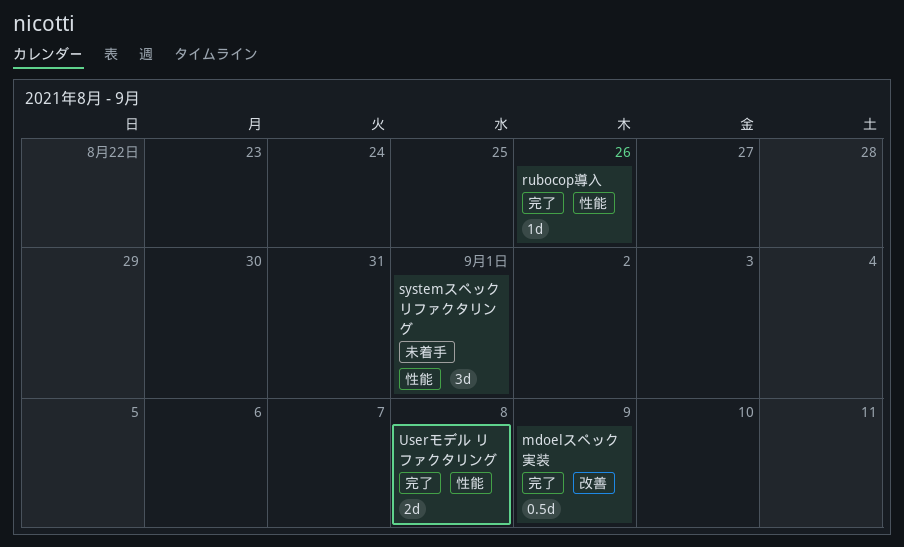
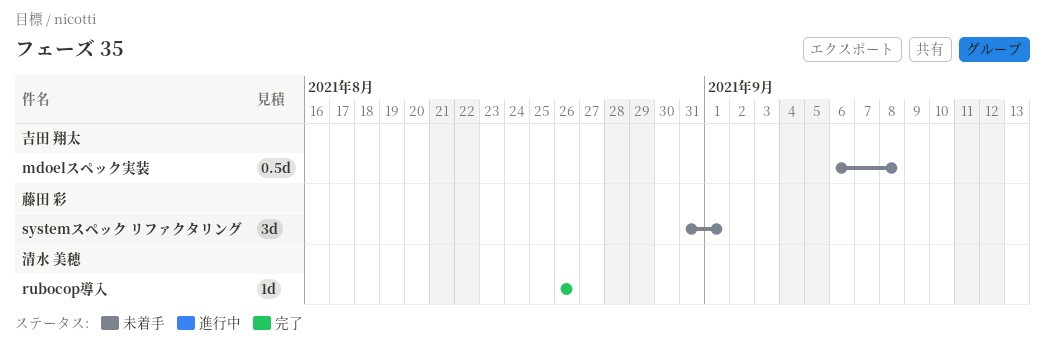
mdoelスペック実装, status: 完了 -> 未着手
mdoelスペック実装, due: Sep 9 -> Sep 8
Userモデル リファクタリング: present -> none

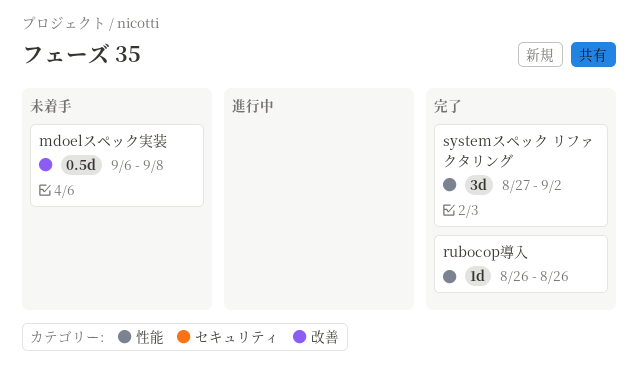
systemスペック リファクタリング, status: 未着手 -> 完了
systemスペック リファクタリング, start: Aug 31 -> Aug 27
systemスペック リファクタリング, due: Sep 1 -> Sep 2

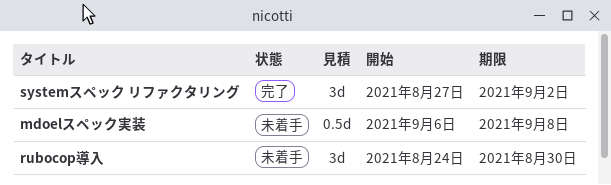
rubocop導入, status: 完了 -> 未着手
rubocop導入, estimate: 1d -> 3d
rubocop導入, start: Aug 26 -> Aug 24
rubocop導入, due: Aug 26 -> Aug 30

